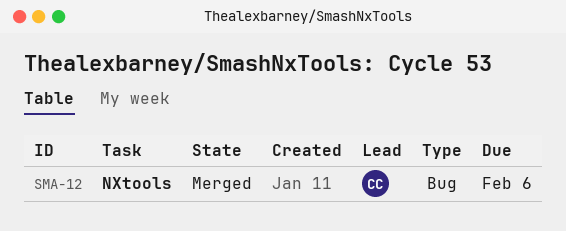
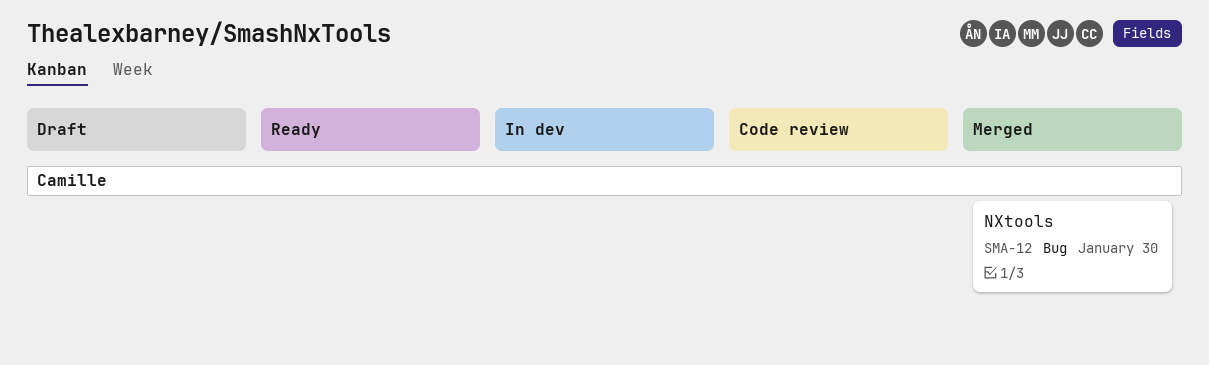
SMA-12, due: Feb 6 -> Jan 30

